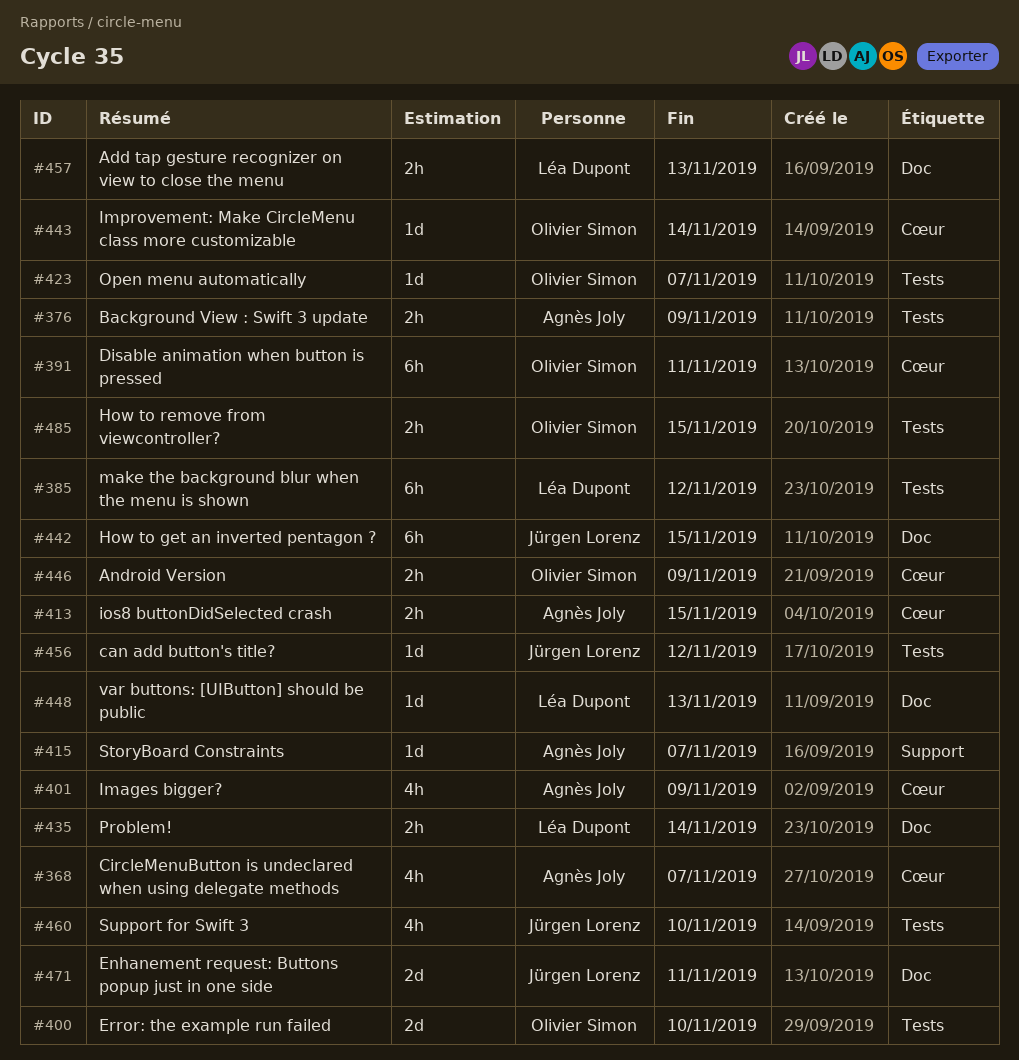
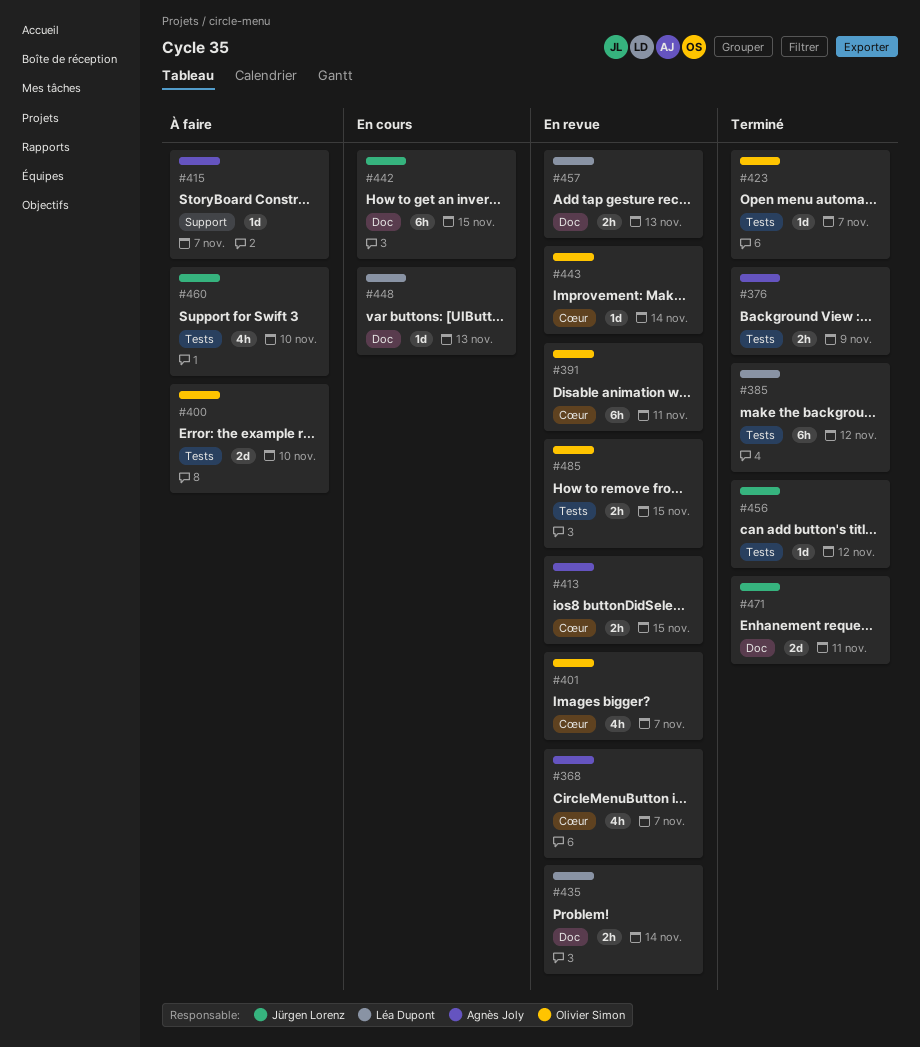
#401, owner: Agnès Joly -> Olivier Simon
#401, due: Nov 9 -> Nov 7
#446: present -> none

